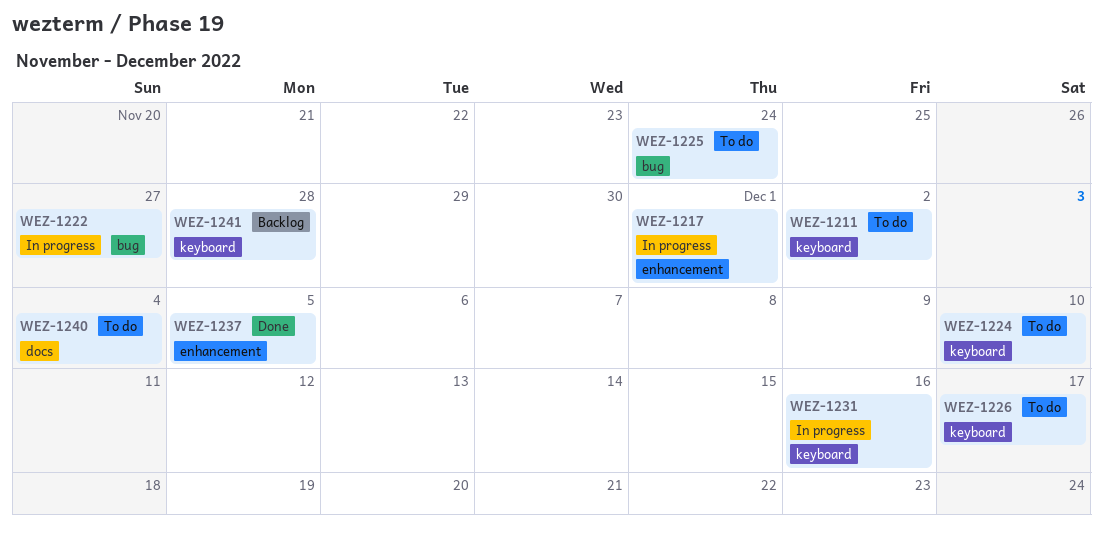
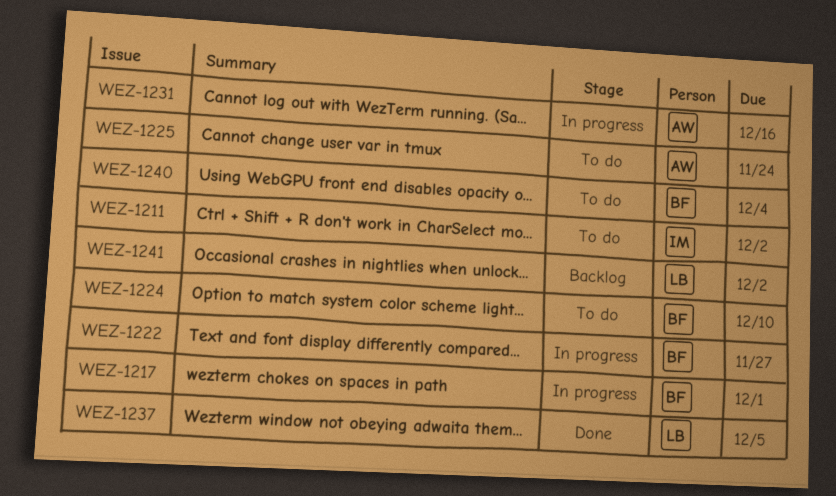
WEZ-1226: present -> none
WEZ-1241, due: Nov 28 -> Dec 2

